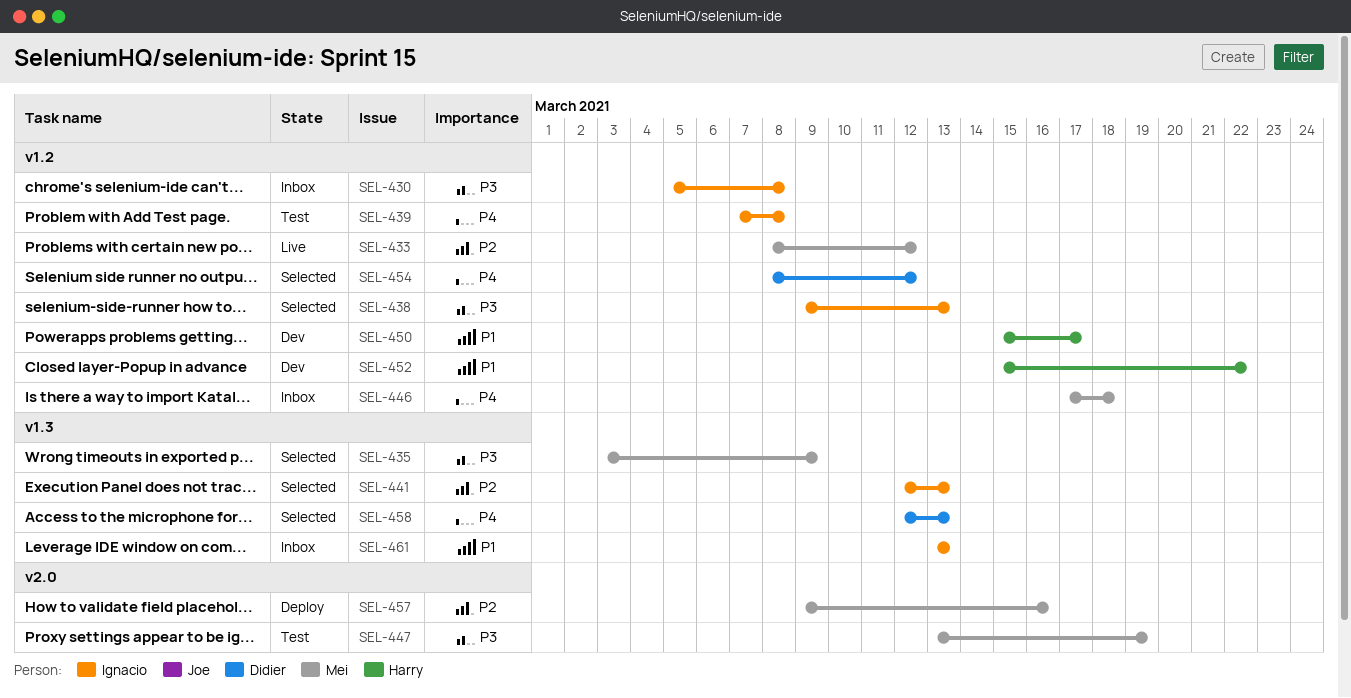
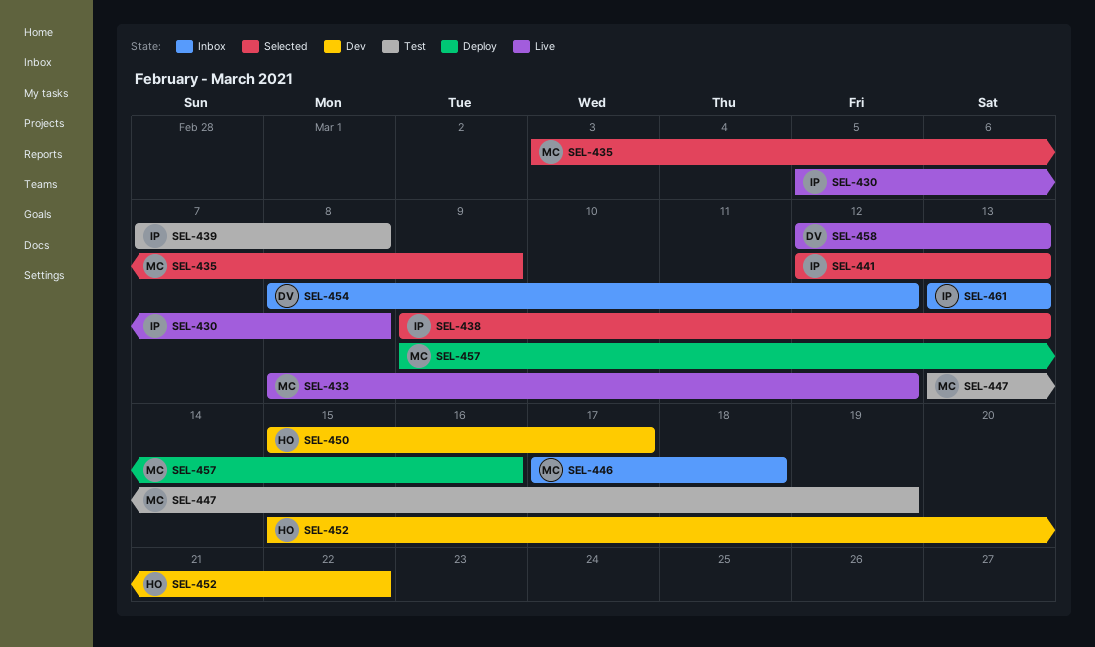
SEL-430, status: Inbox -> Live
SEL-454, status: Selected -> Inbox
SEL-458, status: Selected -> Live

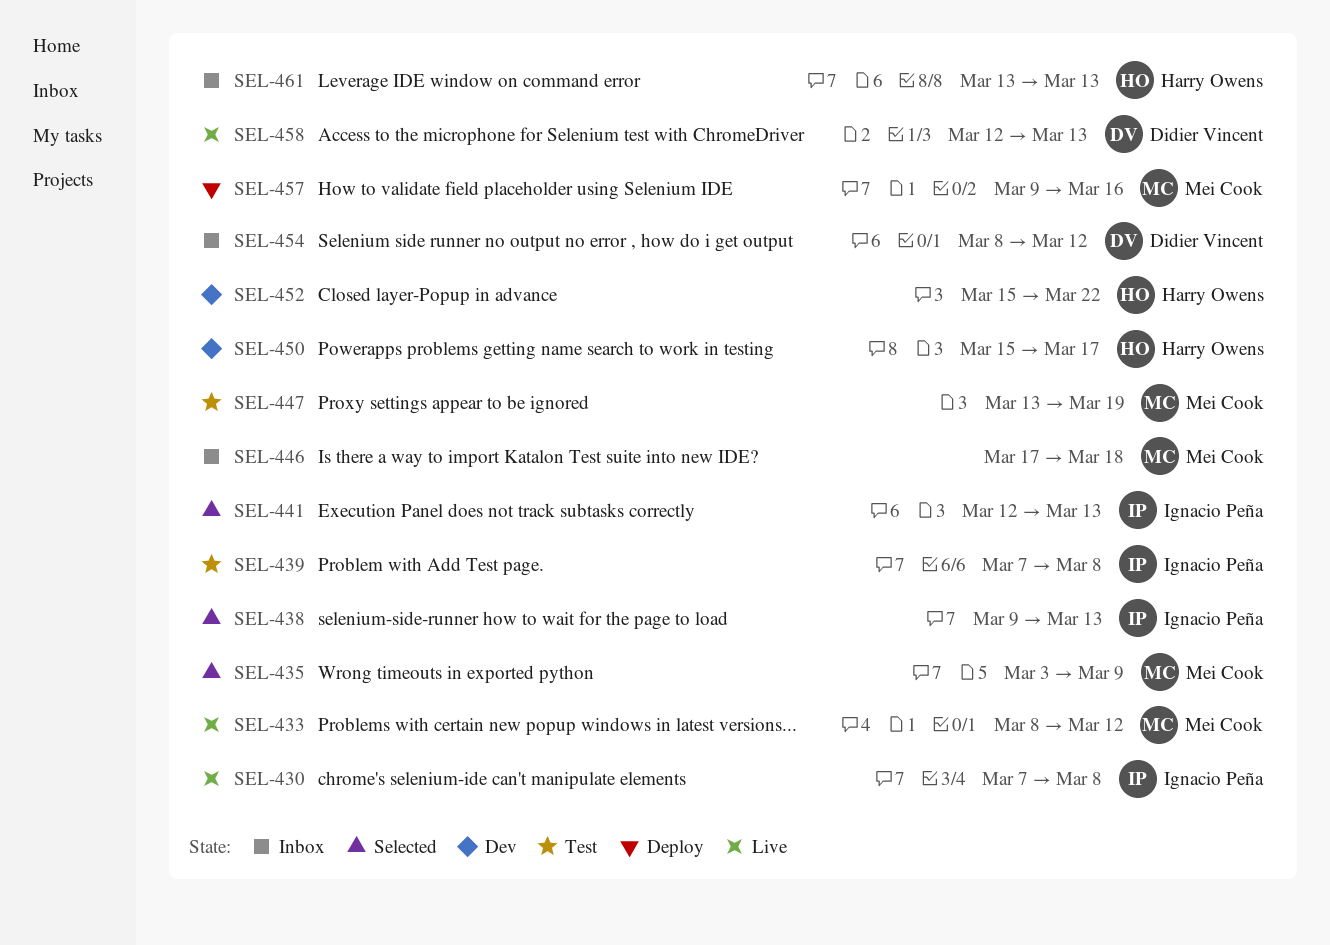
SEL-430, start: Mar 5 -> Mar 7
SEL-461, owner: Ignacio Peña -> Harry Owens

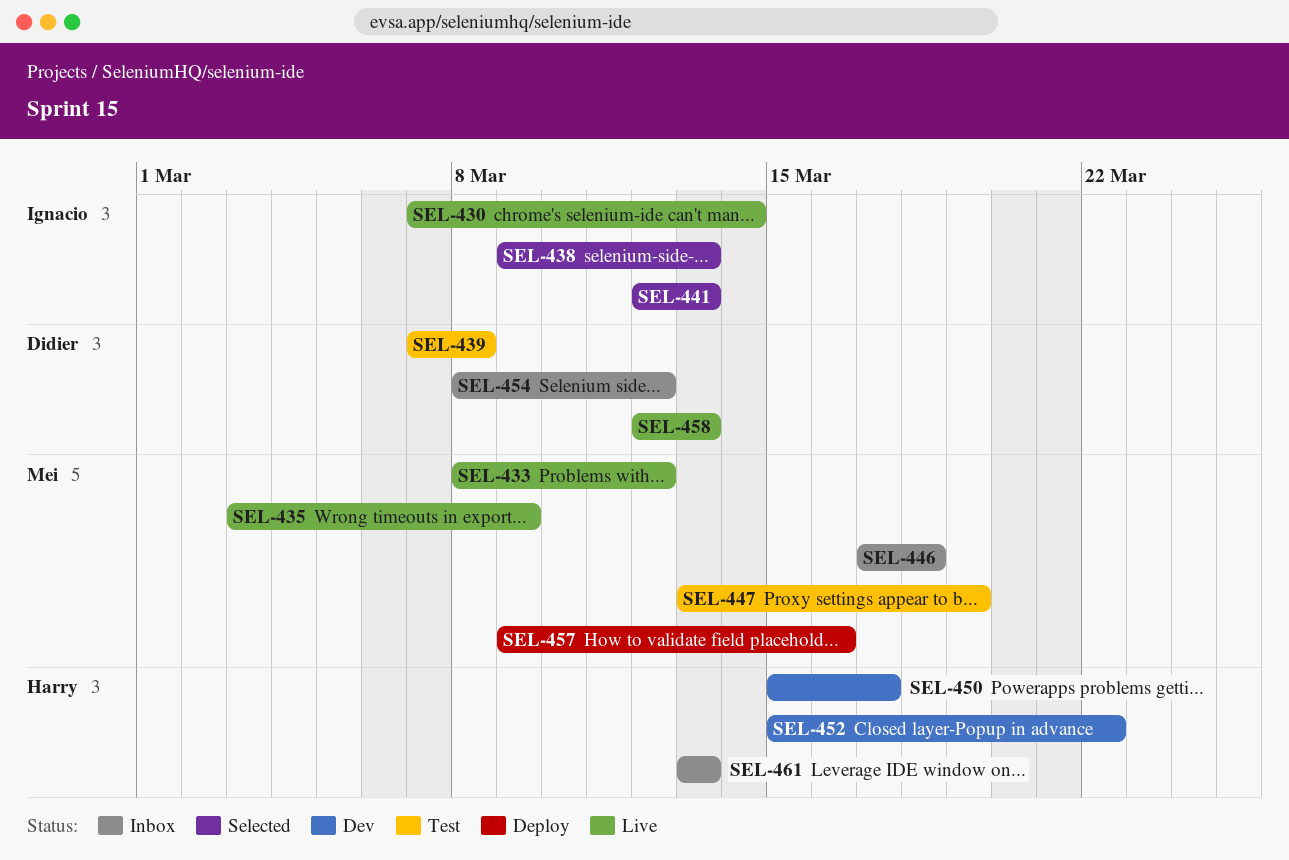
SEL-430, due: Mar 8 -> Mar 14
SEL-435, status: Selected -> Live
SEL-439, owner: Ignacio Peña -> Didier Vincent

